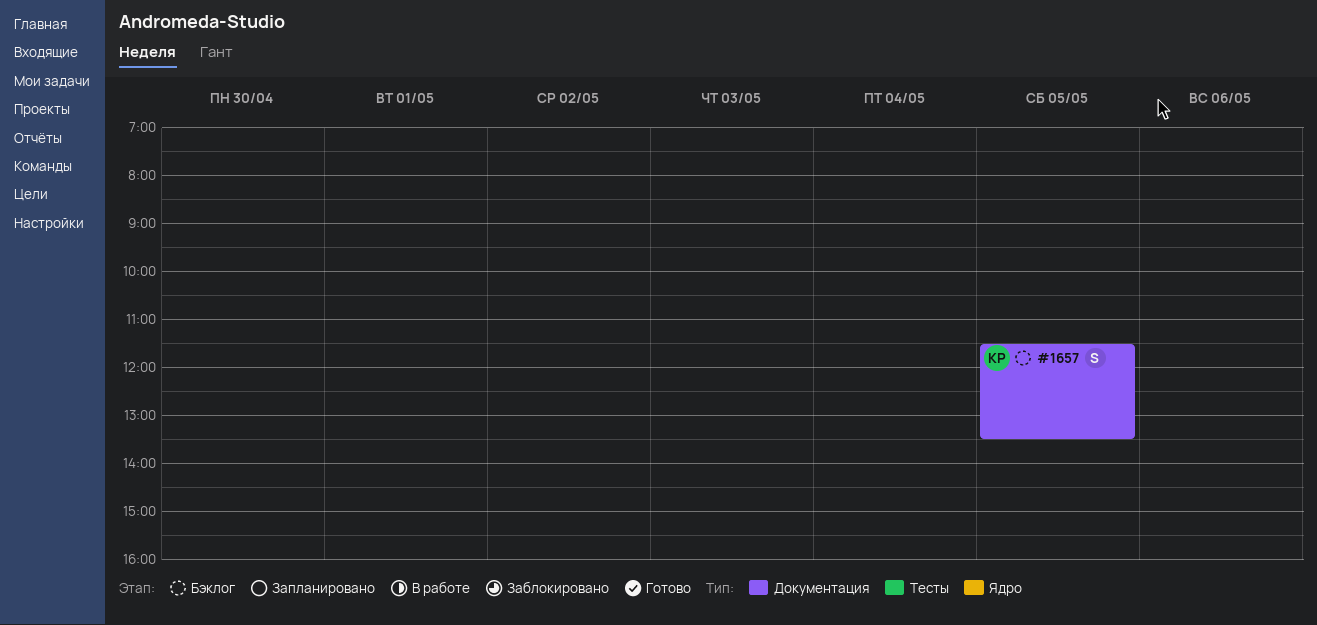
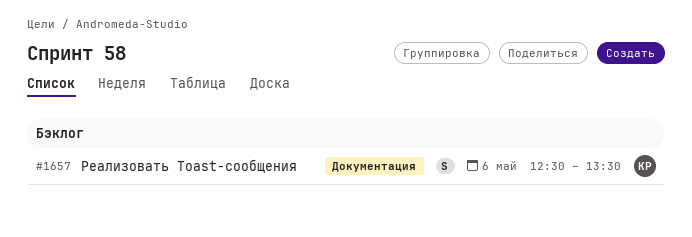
#1657, day: May 5 -> May 6
#1657, begins: 11:30 -> 12:30

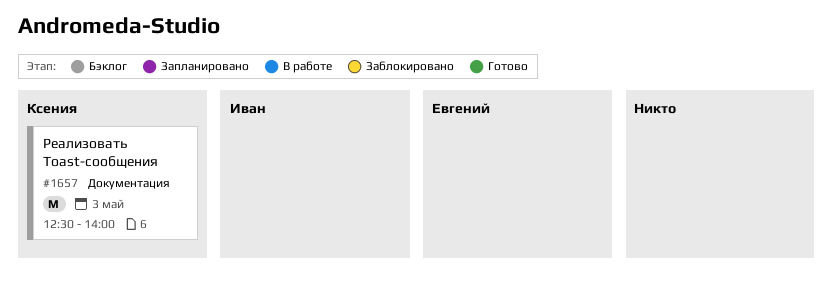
#1657, estimate: S -> M
#1657, day: May 6 -> May 3
#1657, ends: 13:30 -> 14:00

